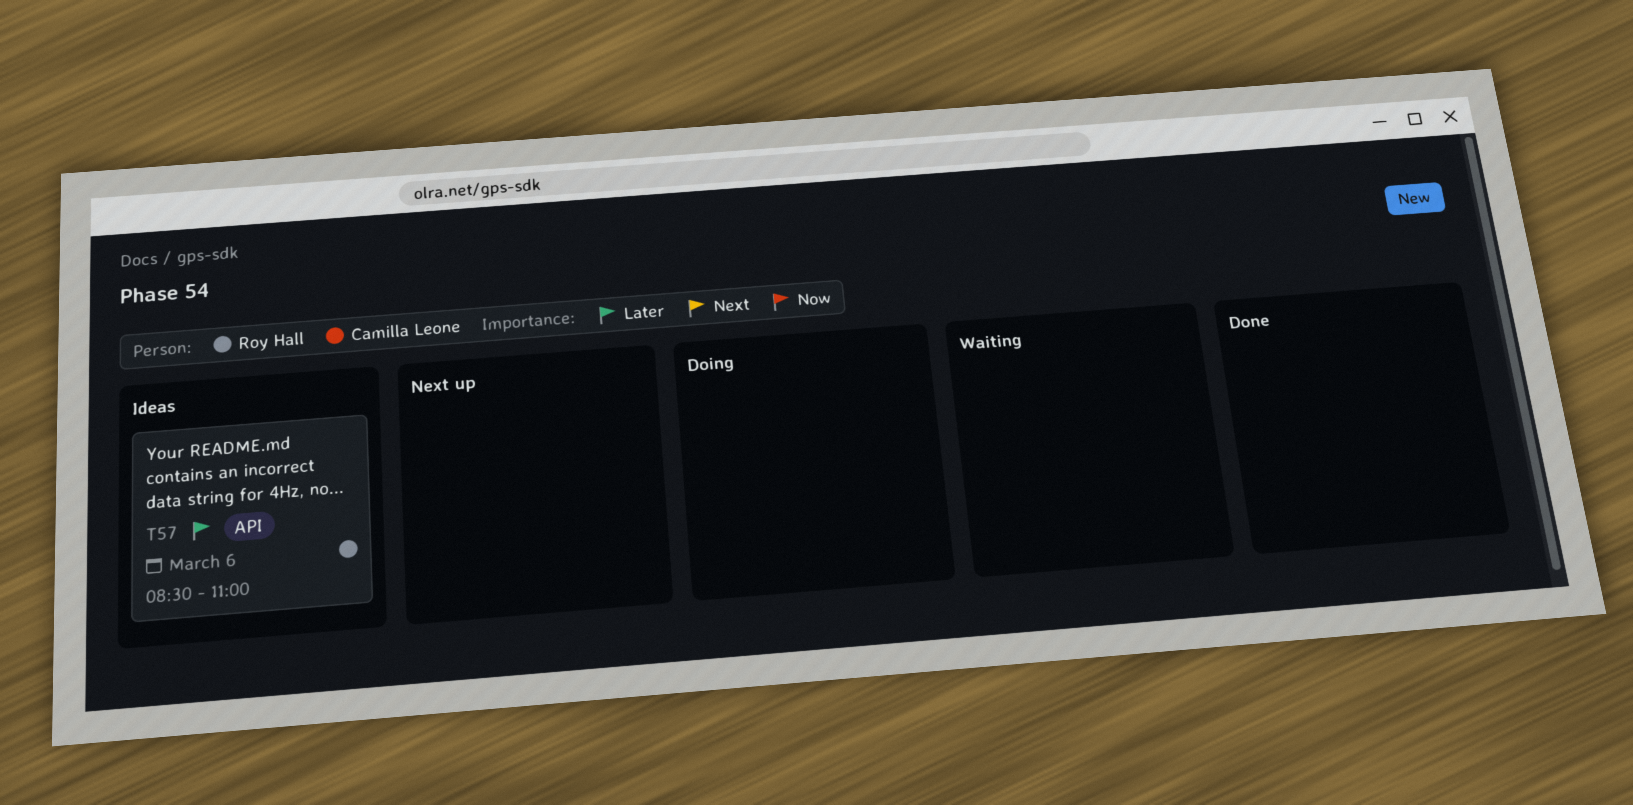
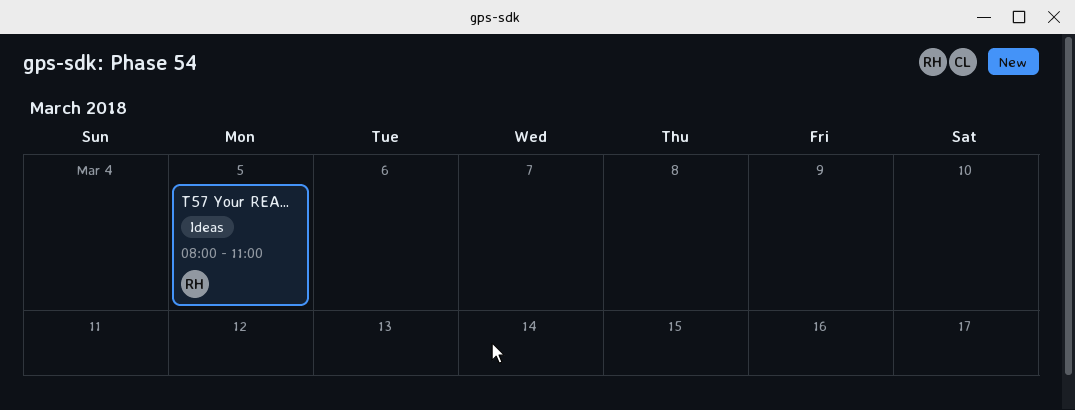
T57, day: Mar 6 -> Mar 5
T57, begins: 08:30 -> 08:00

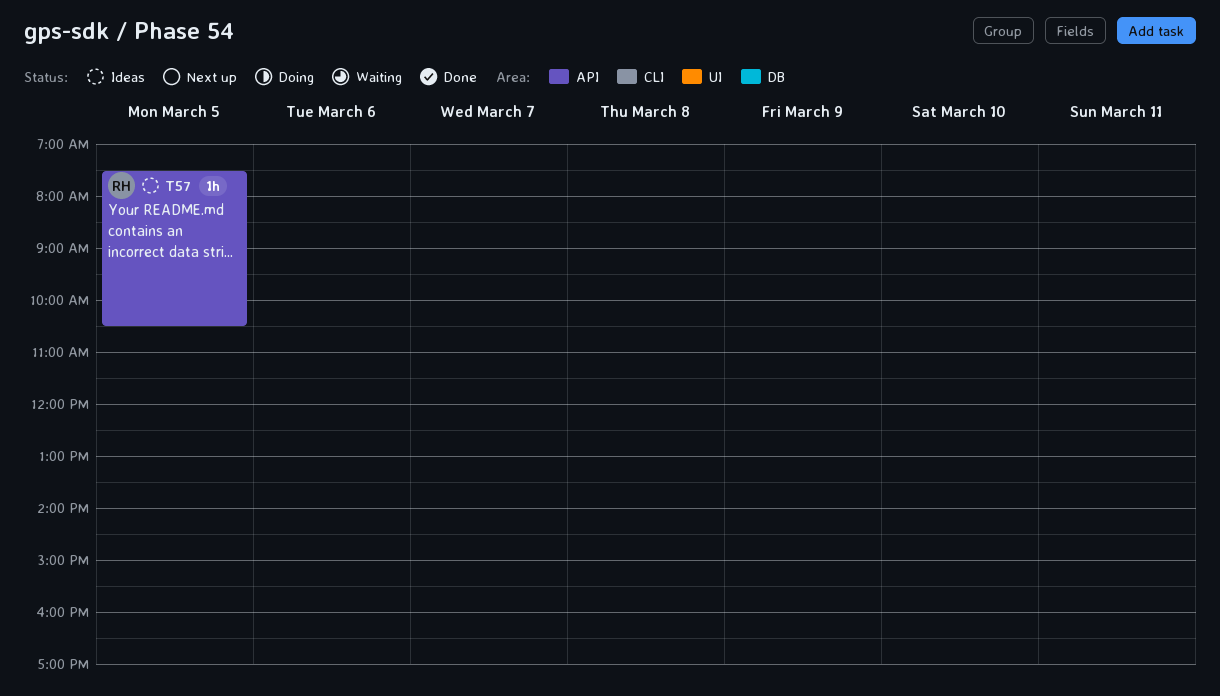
T57, begins: 08:00 -> 07:30
T57, ends: 11:00 -> 10:30

